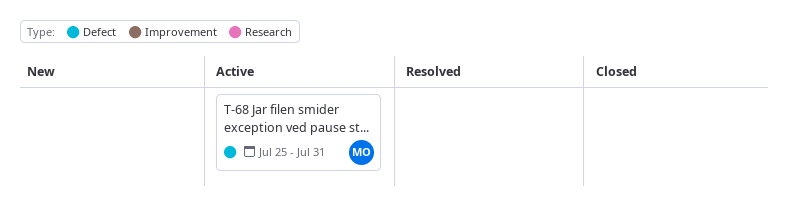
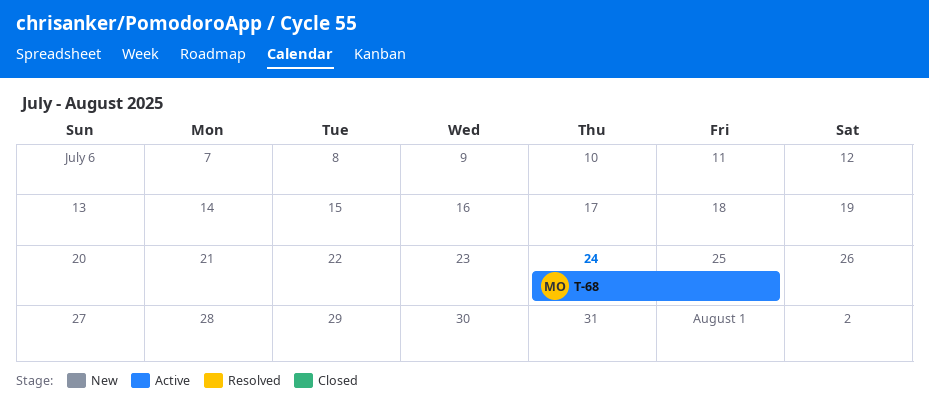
T-68, start: Jul 25 -> Jul 24
T-68, due: Jul 31 -> Jul 25

